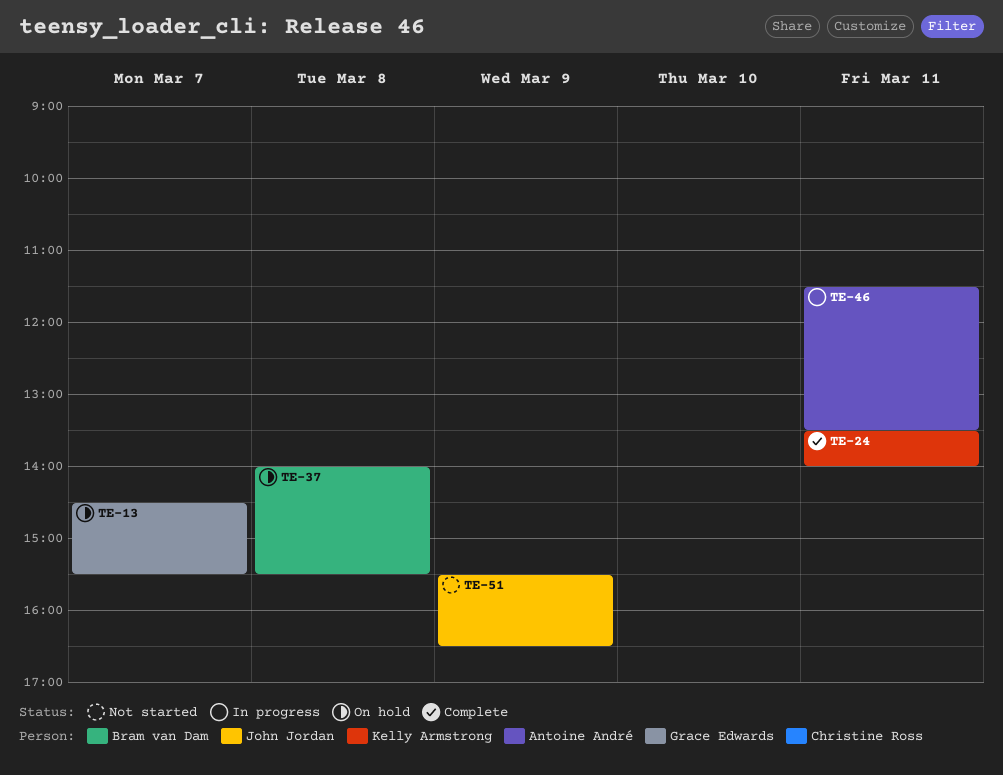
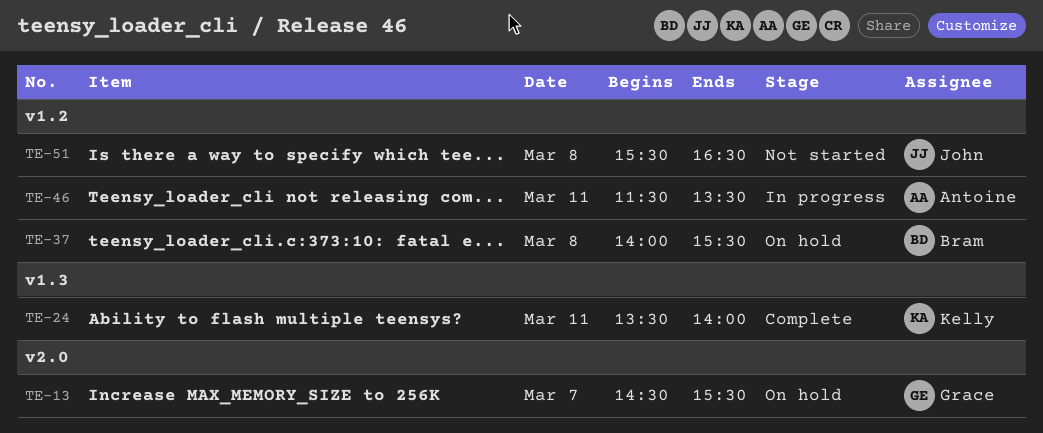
TE-51, day: Mar 9 -> Mar 8

